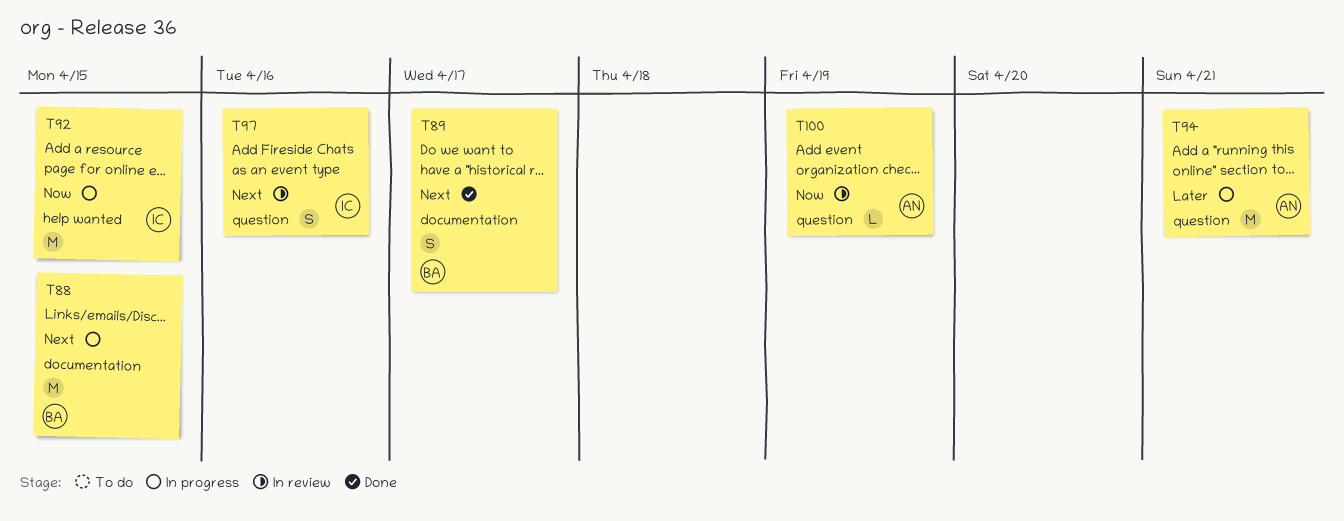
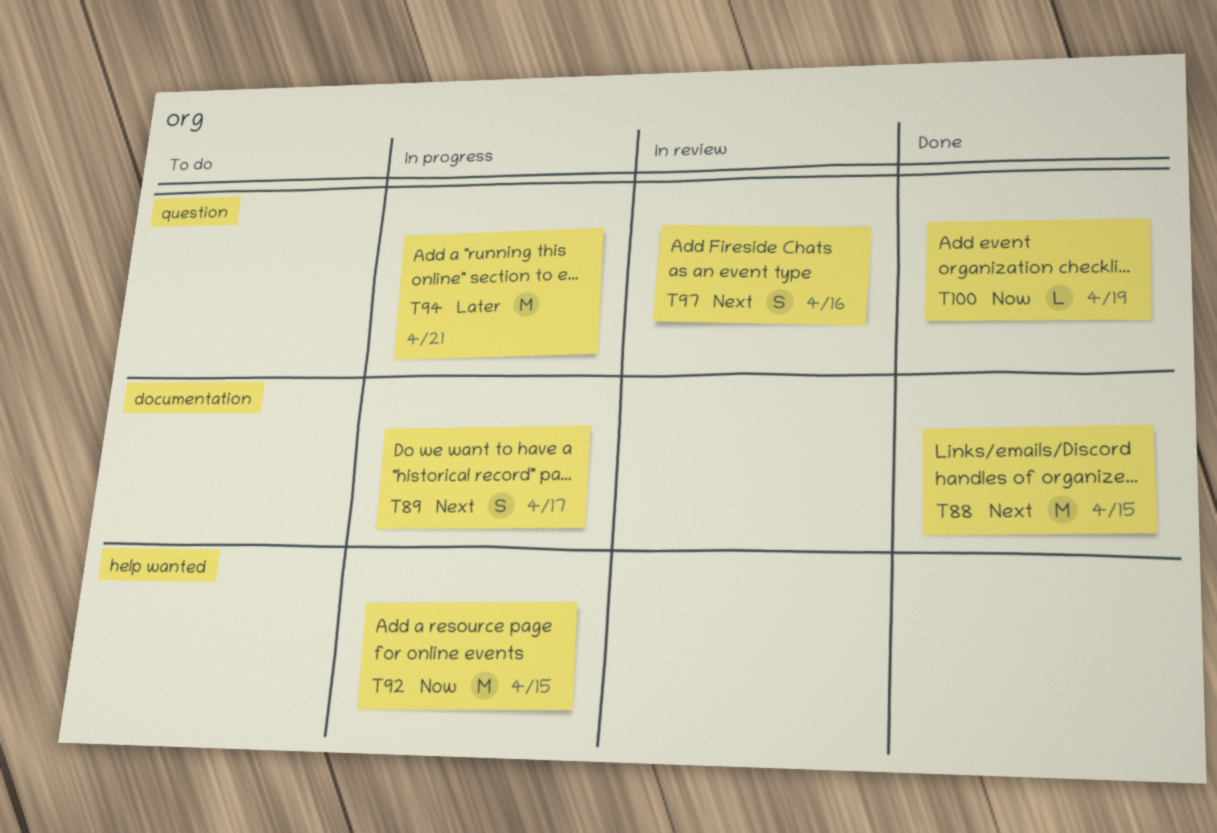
T88, status: In progress -> Done
T89, status: Done -> In progress
T100, status: In review -> Done

